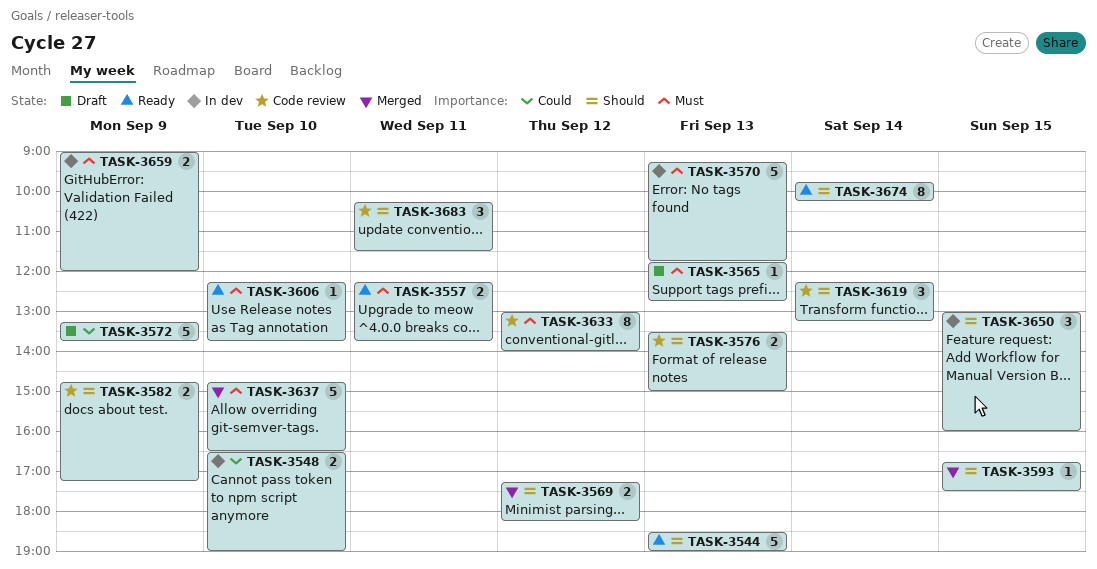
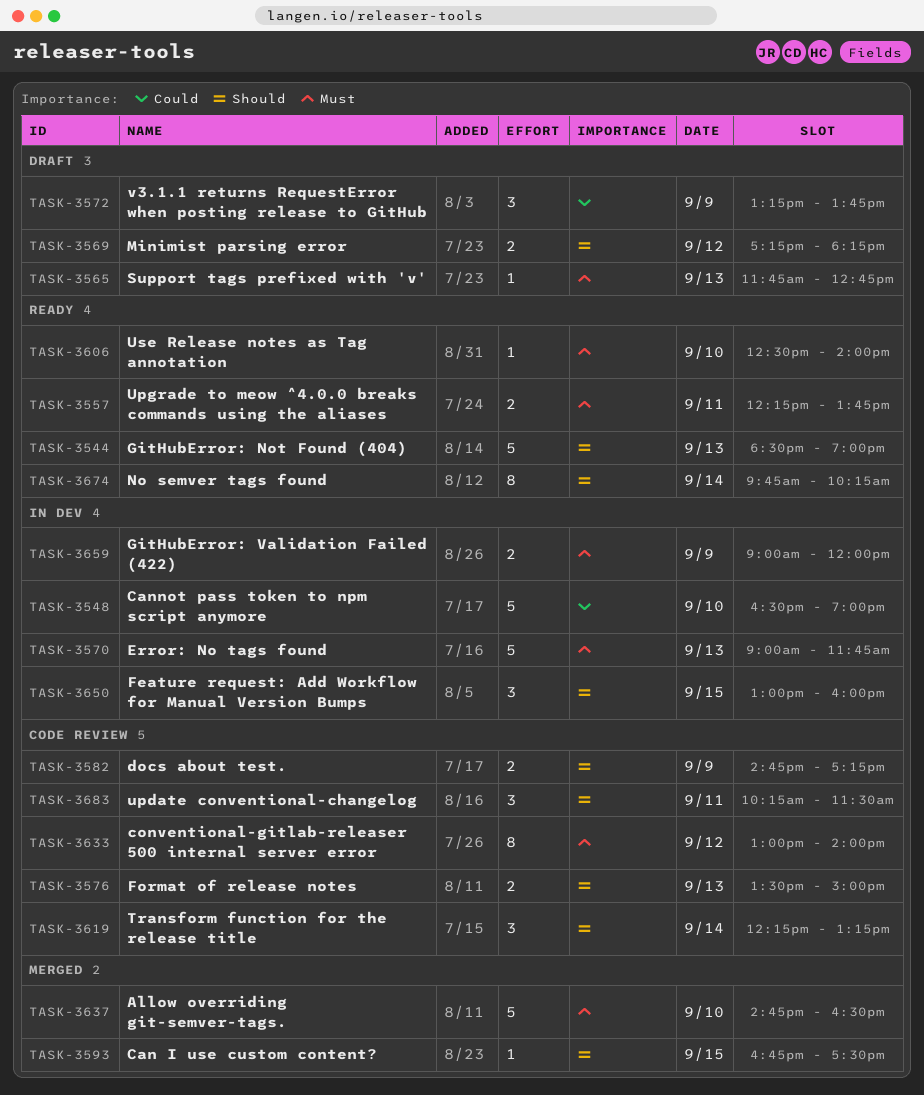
TASK-3548, estimate: 2 -> 5
TASK-3569, status: Merged -> Draft
TASK-3570, begins: 09:15 -> 09:00
TASK-3572, estimate: 5 -> 3
TASK-3606, begins: 12:15 -> 12:30
TASK-3606, ends: 13:45 -> 14:00

